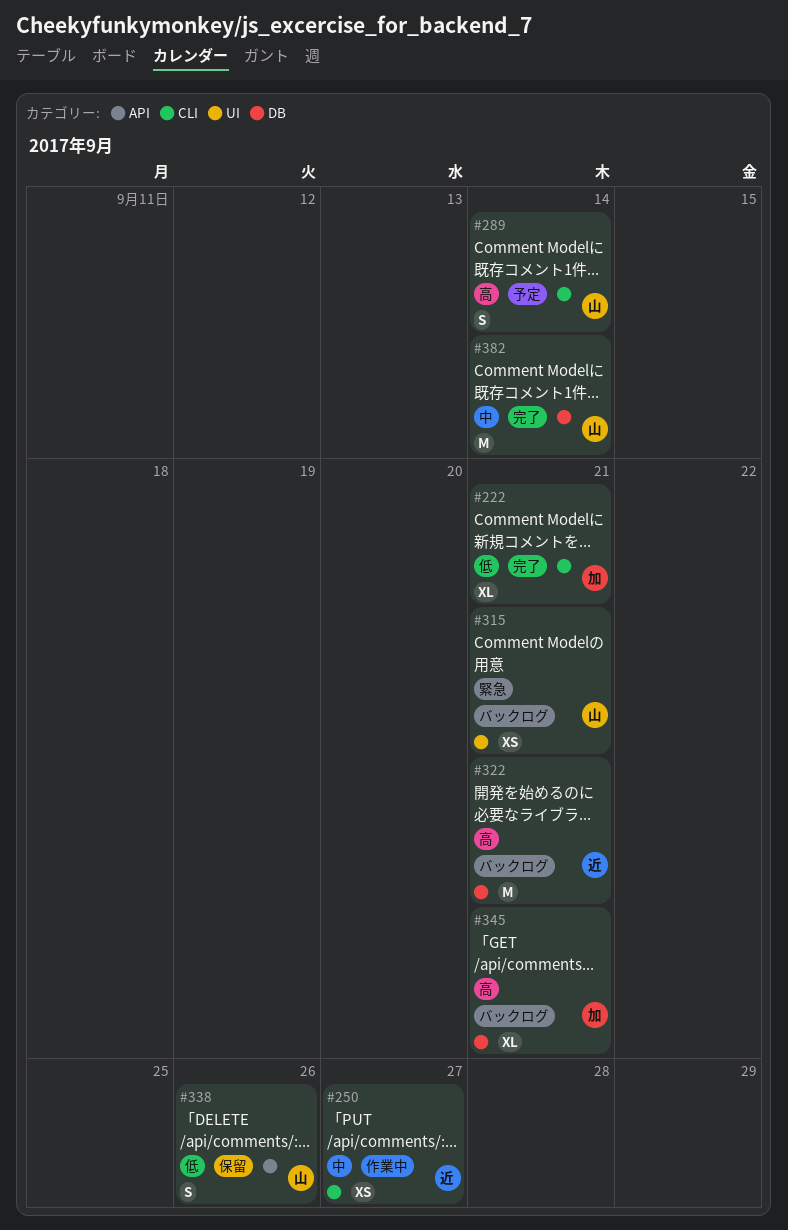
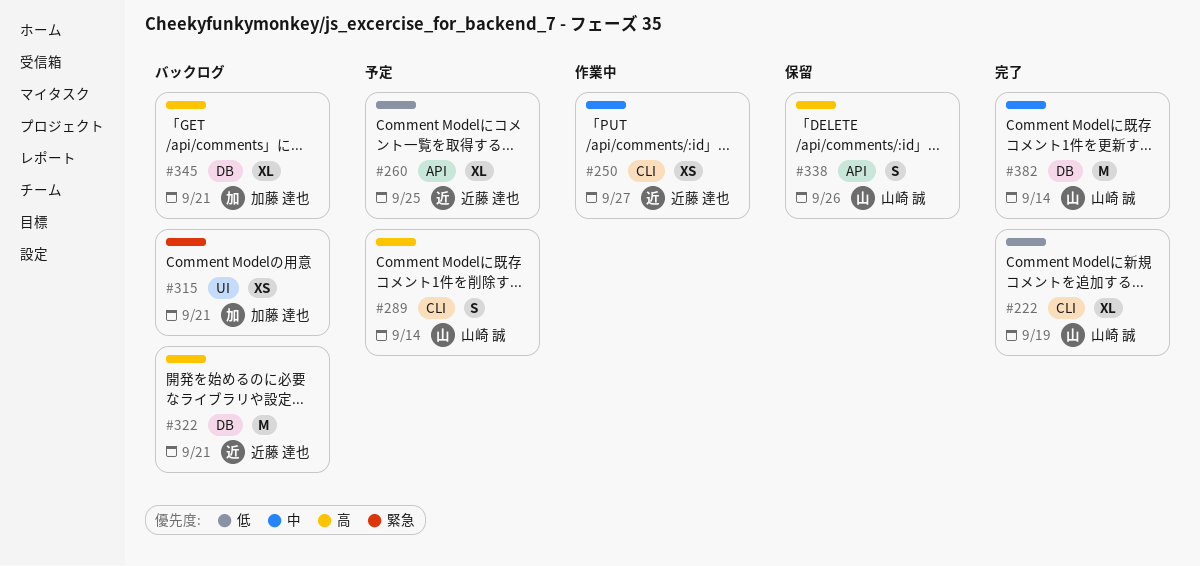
#222, owner: 加藤 達也 -> 山崎 誠
#222, due: Sep 21 -> Sep 19
#260: none -> present
#315, owner: 山崎 誠 -> 加藤 達也
#338, priority: 低 -> 高

